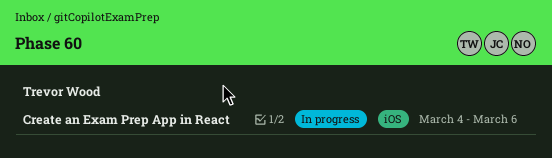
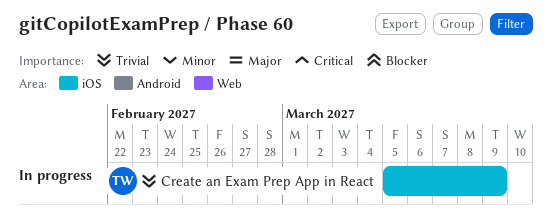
Create an Exam Prep App in React, start: Mar 4 -> Mar 5
Create an Exam Prep App in React, due: Mar 6 -> Mar 9

